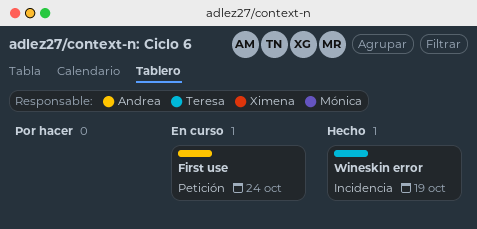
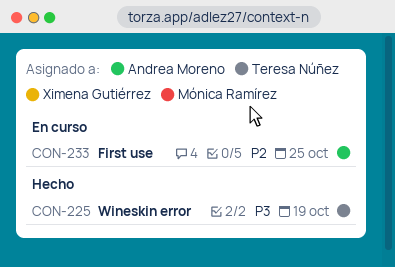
First use, due: Oct 24 -> Oct 25

